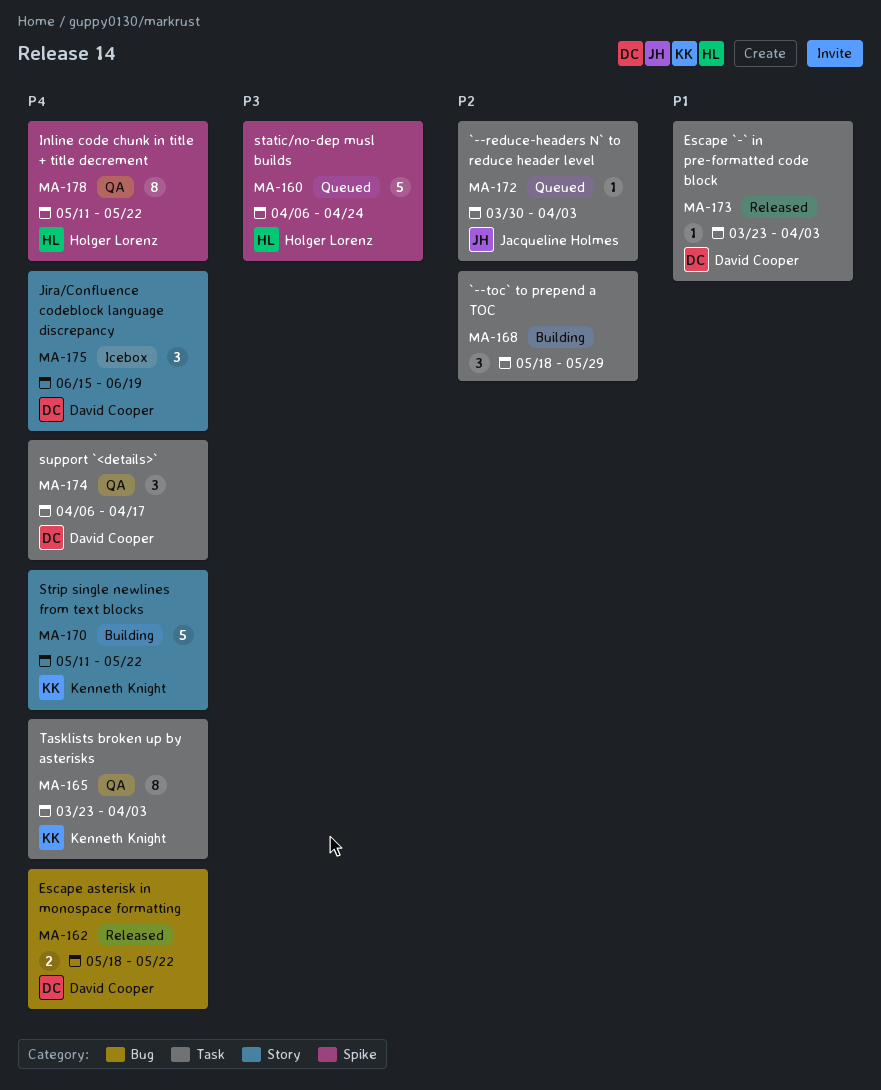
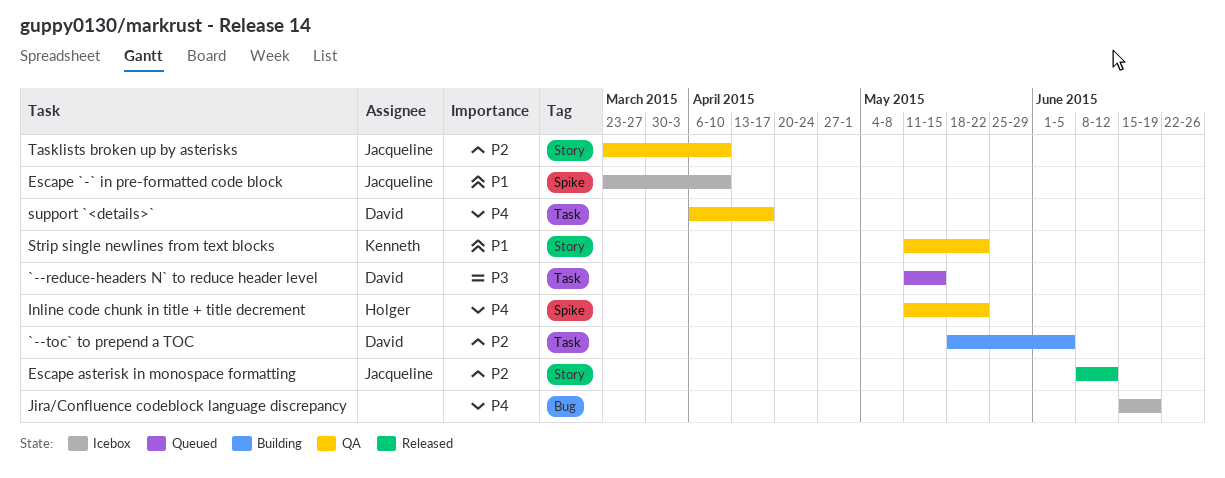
`--reduce-headers N` to reduce header level, owner: Jacqueline Holmes -> David Cooper
`--reduce-headers N` to reduce header level, priority: P2 -> P3
`--reduce-headers N` to reduce header level, start: Mar 30 -> May 11
`--reduce-headers N` to reduce header level, due: Apr 3 -> May 15
`--toc` to prepend a TOC, owner: none -> David Cooper
`--toc` to prepend a TOC, due: May 29 -> Jun 5
Escape `-` in pre-formatted code block, status: Released -> Icebox
Escape `-` in pre-formatted code block, owner: David Cooper -> Jacqueline Holmes
Escape `-` in pre-formatted code block, label: Task -> Spike
Escape `-` in pre-formatted code block, due: Apr 3 -> Apr 10
Escape asterisk in monospace formatting, owner: David Cooper -> Jacqueline Holmes
Escape asterisk in monospace formatting, priority: P4 -> P2
Escape asterisk in monospace formatting, label: Bug -> Story
Escape asterisk in monospace formatting, start: May 18 -> Jun 8
Escape asterisk in monospace formatting, due: May 22 -> Jun 12
Jira/Confluence codeblock language discrepancy, owner: David Cooper -> none
Jira/Confluence codeblock language discrepancy, label: Story -> Bug
static/no-dep musl builds: present -> none
Strip single newlines from text blocks, status: Building -> QA
Strip single newlines from text blocks, priority: P4 -> P1
Tasklists broken up by asterisks, owner: Kenneth Knight -> Jacqueline Holmes
Tasklists broken up by asterisks, priority: P4 -> P2
Tasklists broken up by asterisks, label: Task -> Story
Tasklists broken up by asterisks, due: Apr 3 -> Apr 10

